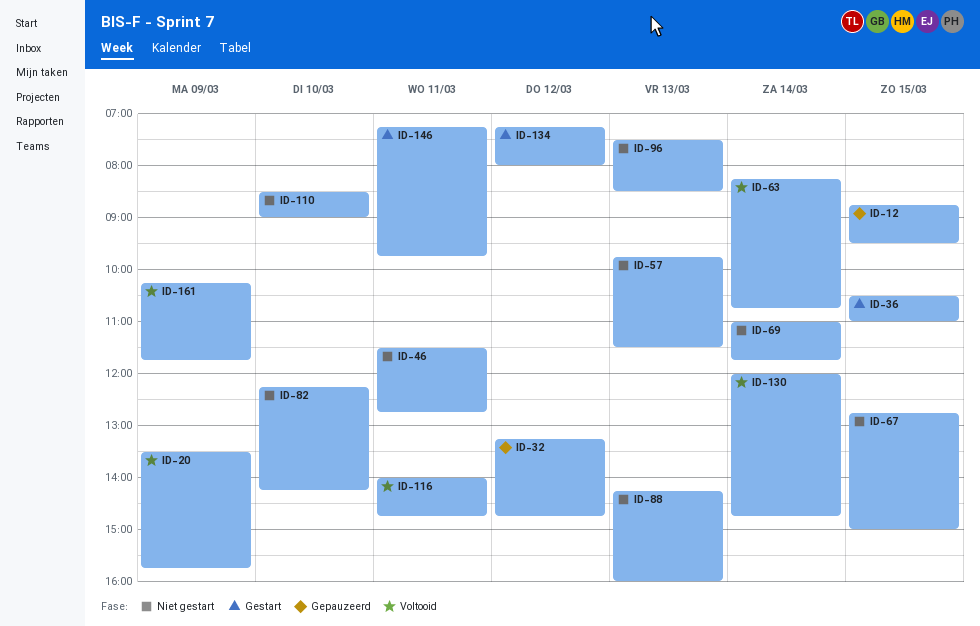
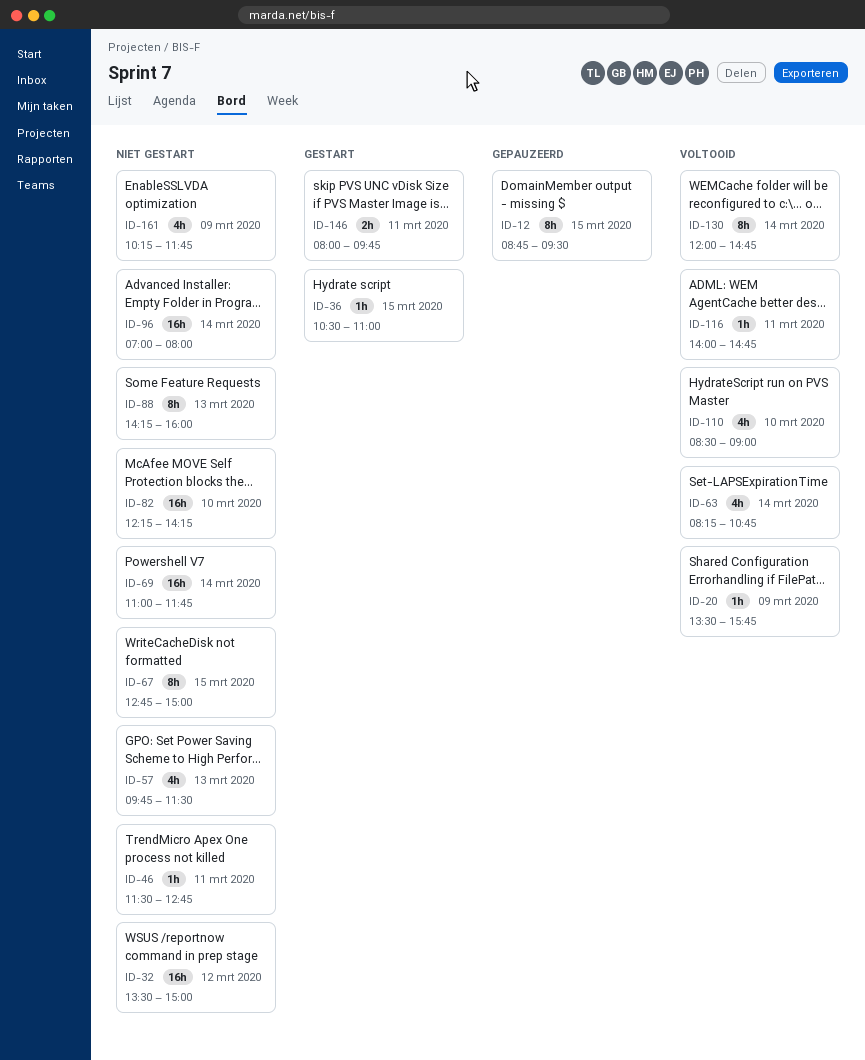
ID-32, status: Gepauzeerd -> Niet gestart
ID-32, begins: 13:15 -> 13:30
ID-32, ends: 14:45 -> 15:00
ID-96, day: Mar 13 -> Mar 14
ID-96, begins: 07:30 -> 07:00
ID-96, ends: 08:30 -> 08:00
ID-110, status: Niet gestart -> Voltooid
ID-134: present -> none
ID-146, begins: 07:15 -> 08:00
ID-161, status: Voltooid -> Niet gestart

